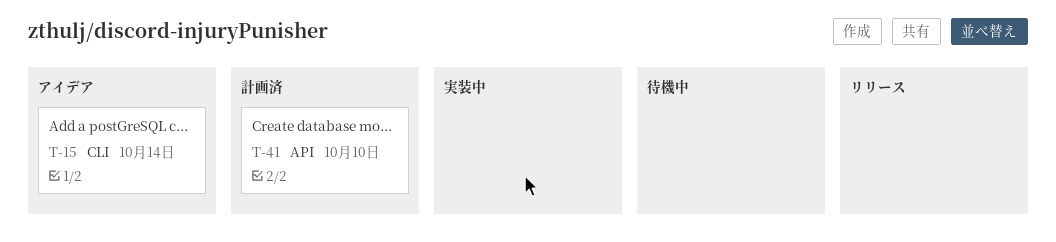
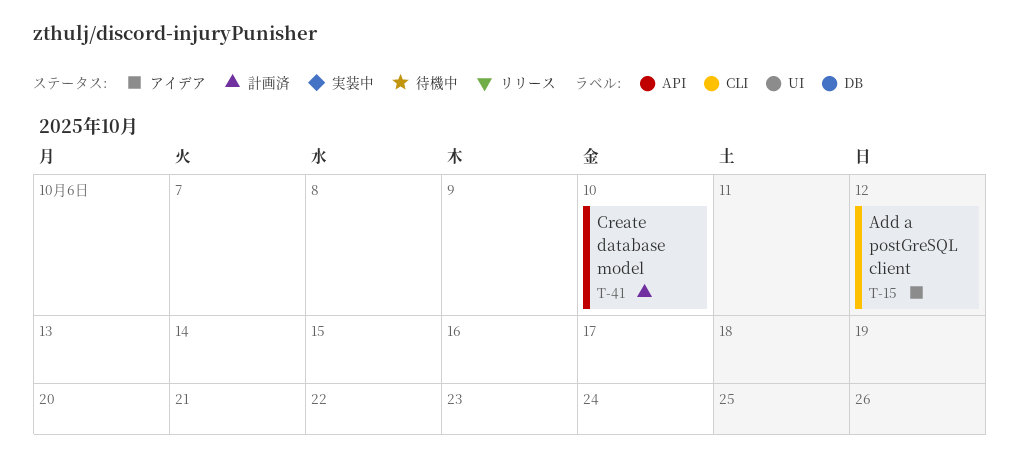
T-15, due: Oct 14 -> Oct 12

